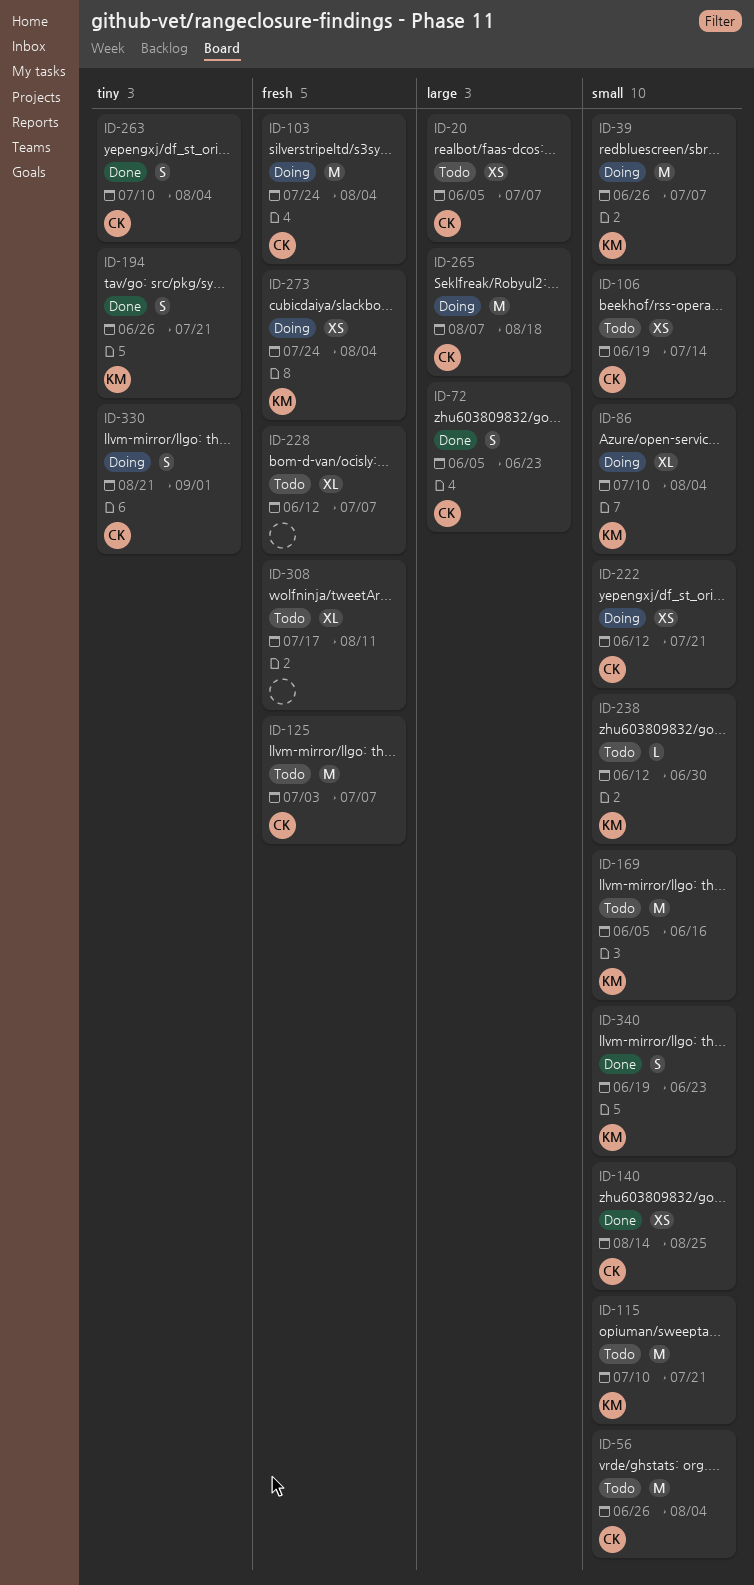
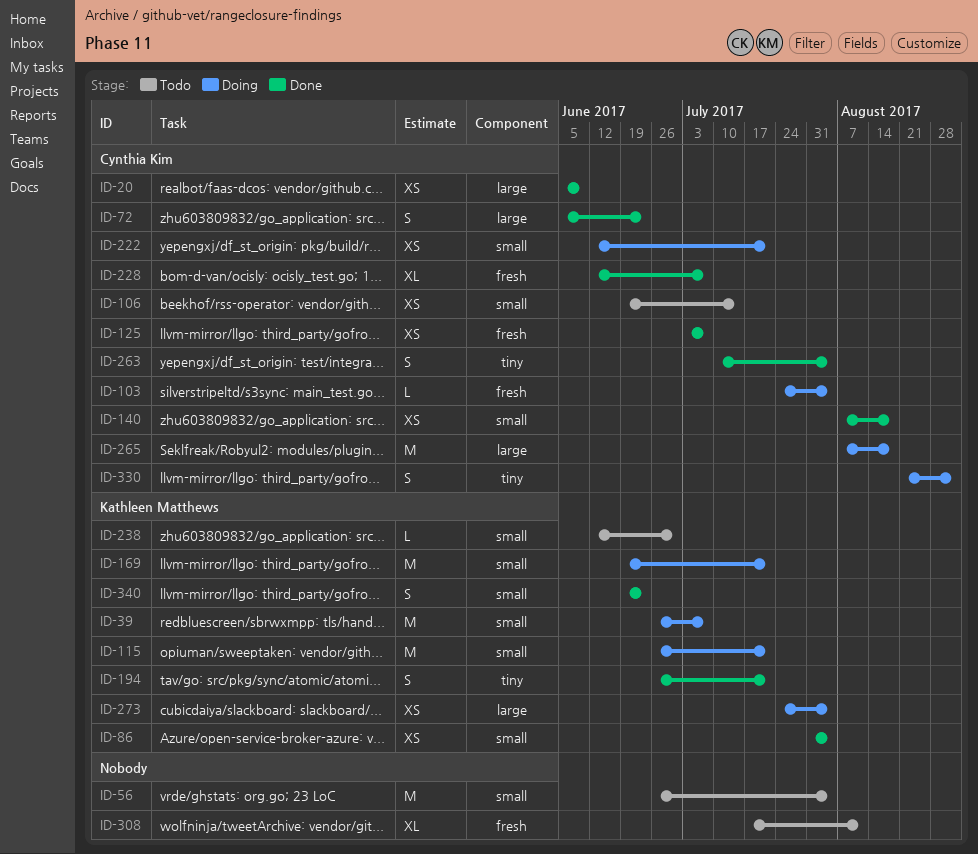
ID-20, status: Todo -> Done
ID-20, due: Jul 7 -> Jun 9
ID-56, owner: Cynthia Kim -> none
ID-86, status: Doing -> Done
ID-86, estimate: XL -> XS
ID-86, start: Jul 10 -> Jul 31
ID-103, estimate: M -> L
ID-115, status: Todo -> Doing
ID-115, start: Jul 10 -> Jun 26
ID-125, status: Todo -> Done
ID-125, estimate: M -> XS
ID-140, start: Aug 14 -> Aug 7
ID-140, due: Aug 25 -> Aug 18
ID-169, status: Todo -> Doing
ID-169, start: Jun 5 -> Jun 19
ID-169, due: Jun 16 -> Jul 21
ID-228, status: Todo -> Done
ID-228, owner: none -> Cynthia Kim
ID-273, label: fresh -> large

